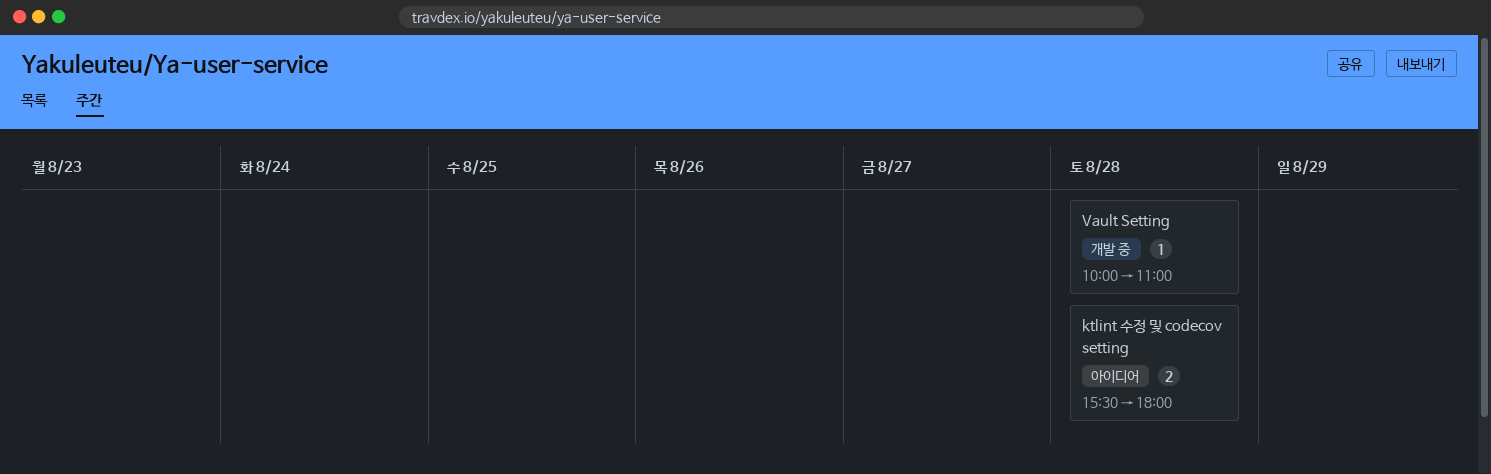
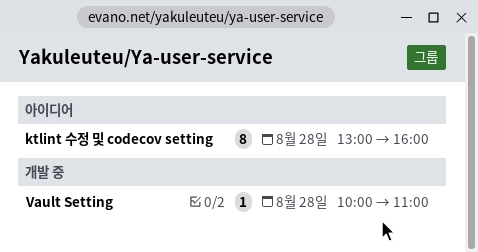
ktlint 수정 및 codecov setting, estimate: 2 -> 8
ktlint 수정 및 codecov setting, begins: 15:30 -> 13:00
ktlint 수정 및 codecov setting, ends: 18:00 -> 16:00

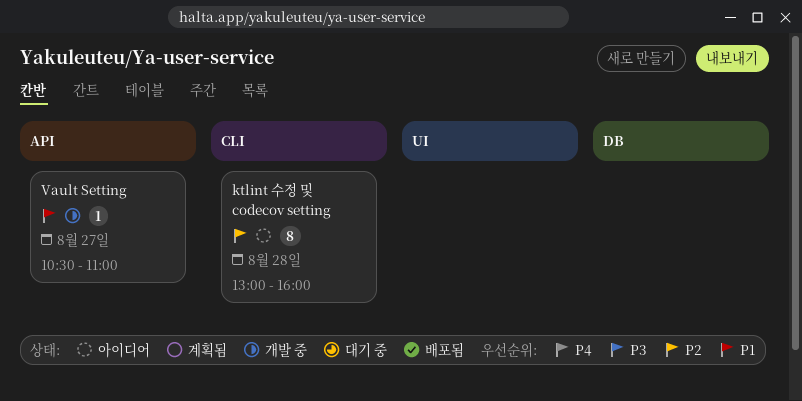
Vault Setting, day: Aug 28 -> Aug 27
Vault Setting, begins: 10:00 -> 10:30

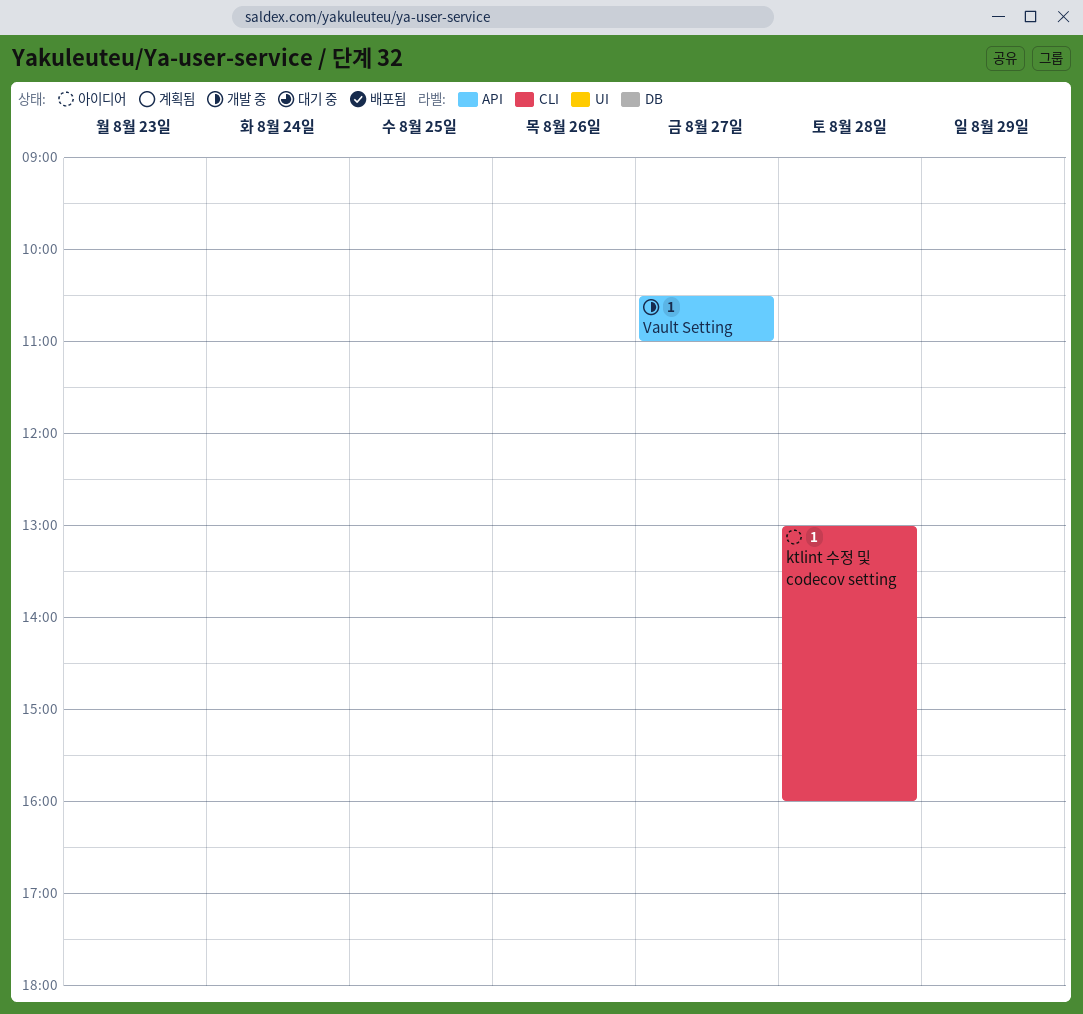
ktlint 수정 및 codecov setting, estimate: 8 -> 1

